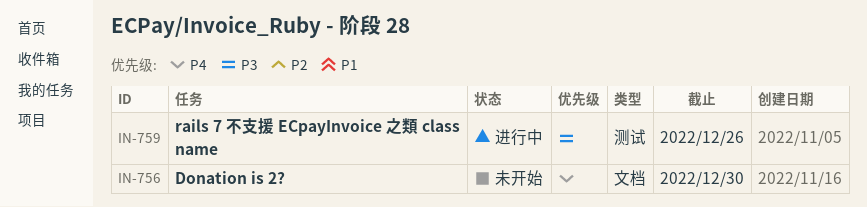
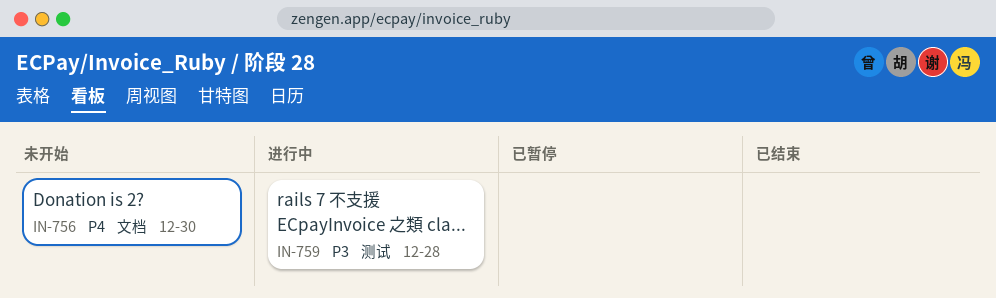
IN-759, due: Dec 26 -> Dec 28

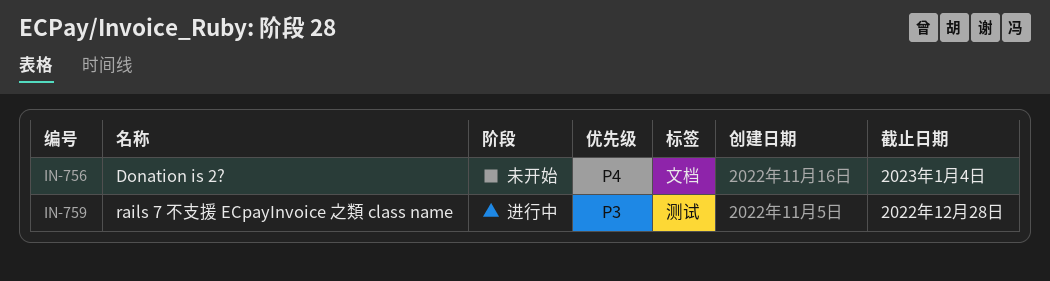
IN-756, due: Dec 30 -> Jan 4

